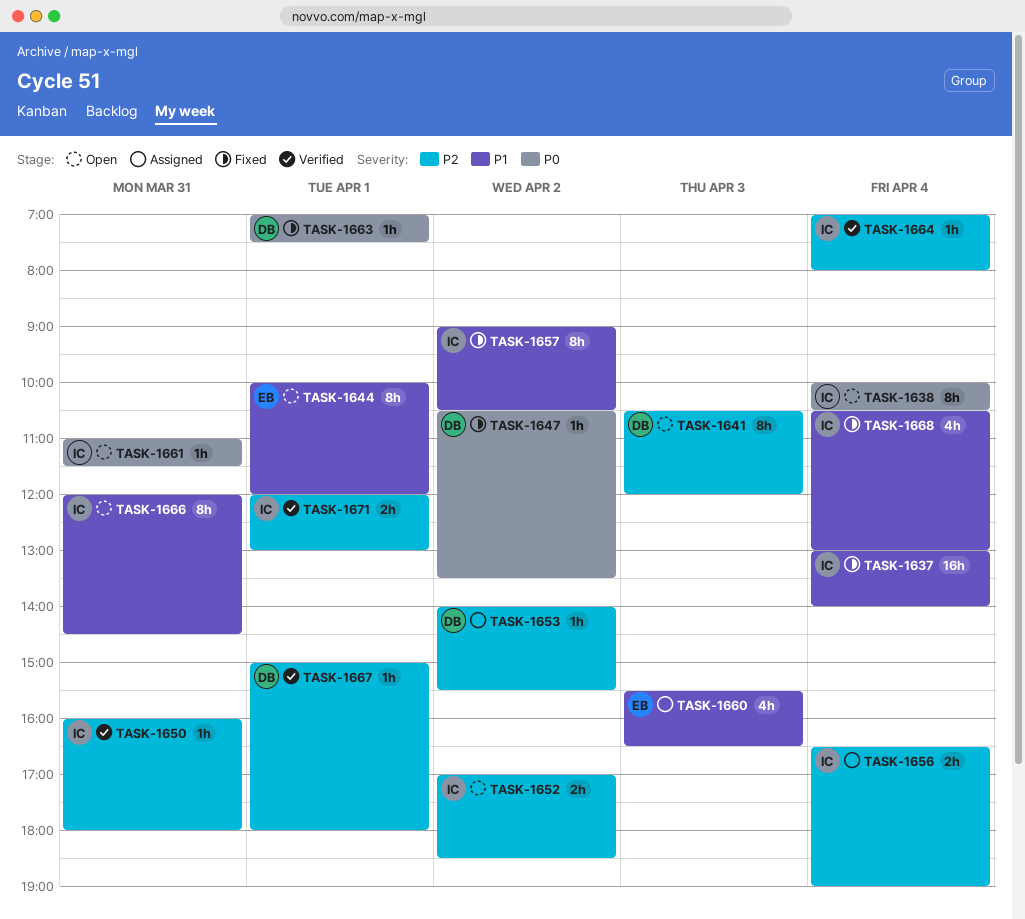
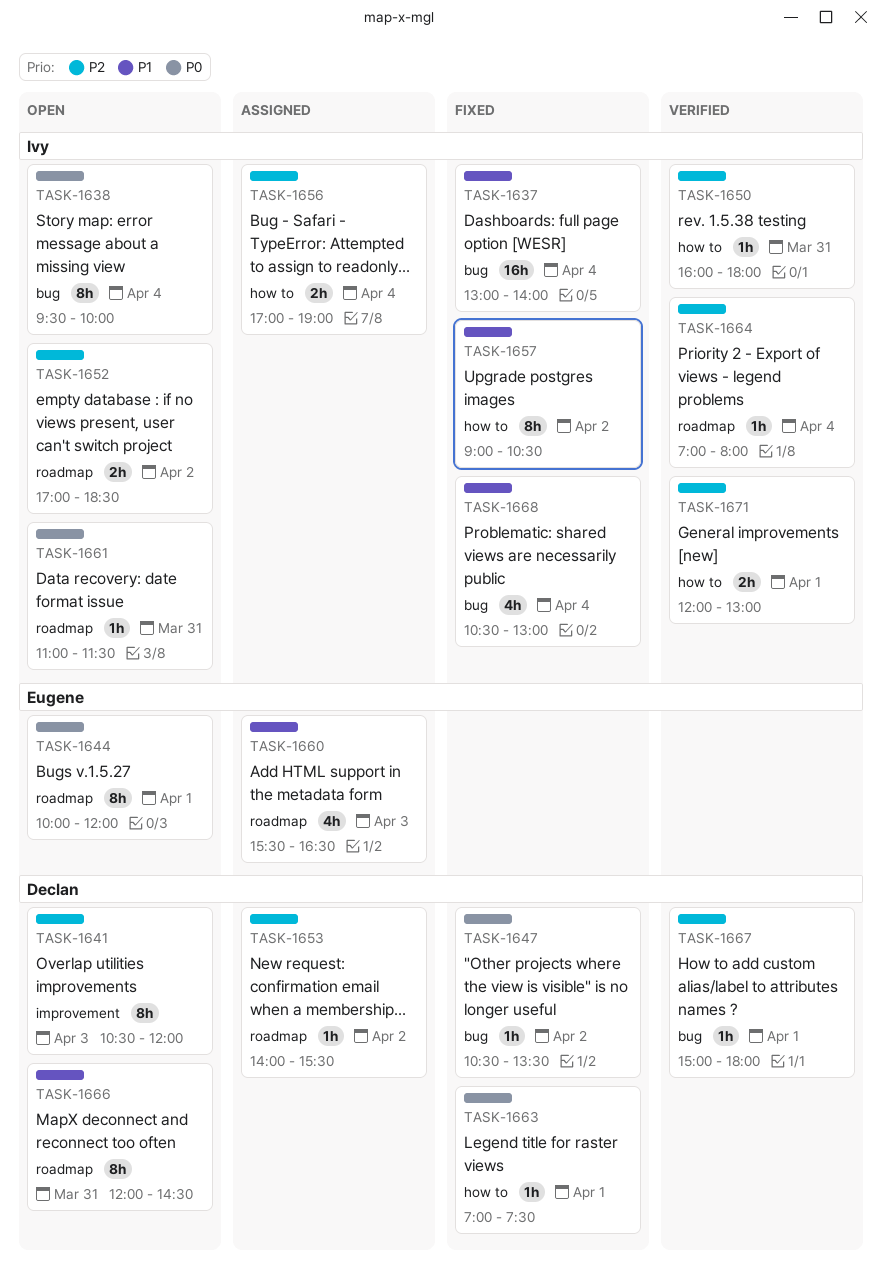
TASK-1638, begins: 10:00 -> 09:30
TASK-1638, ends: 10:30 -> 10:00
TASK-1644, priority: P1 -> P0
TASK-1656, begins: 16:30 -> 17:00
TASK-1666, owner: Ivy -> Declan

